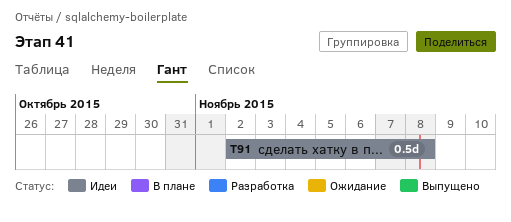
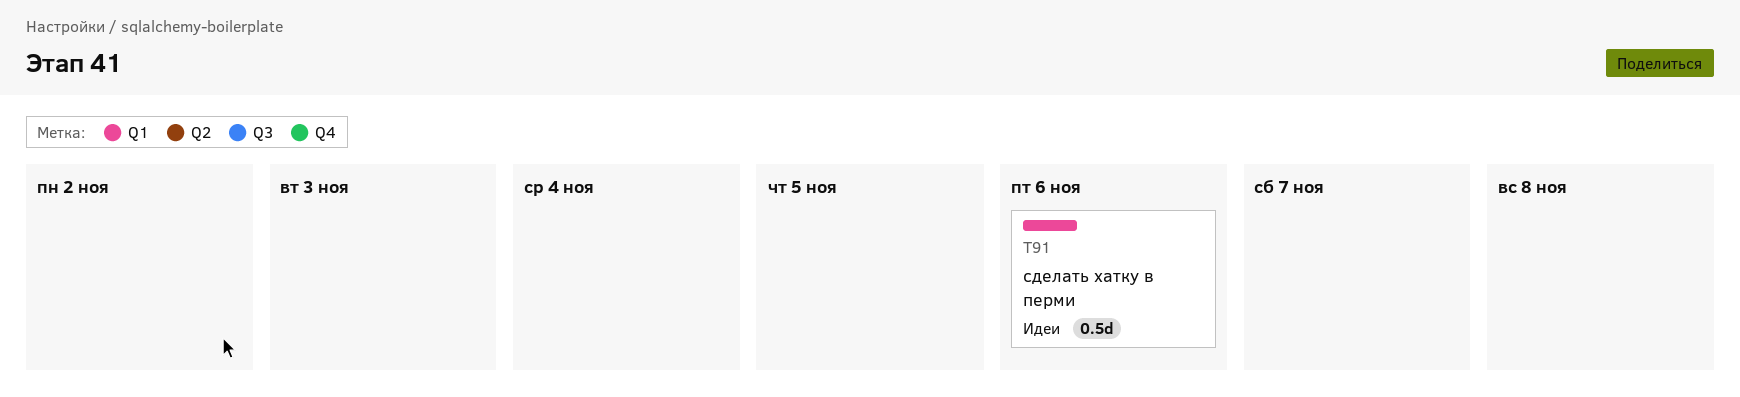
T91, due: Nov 8 -> Nov 6

